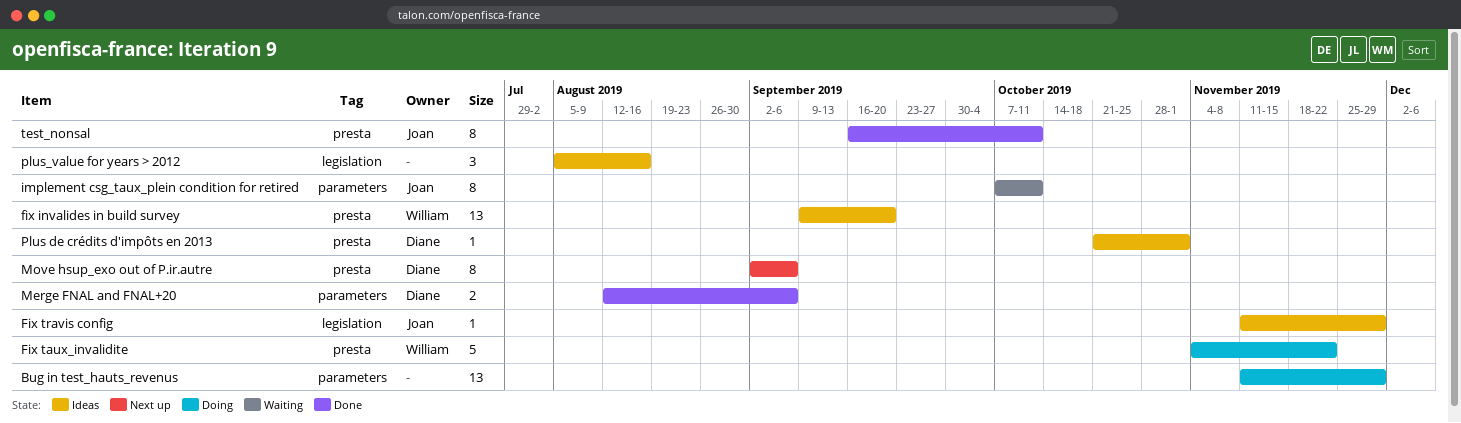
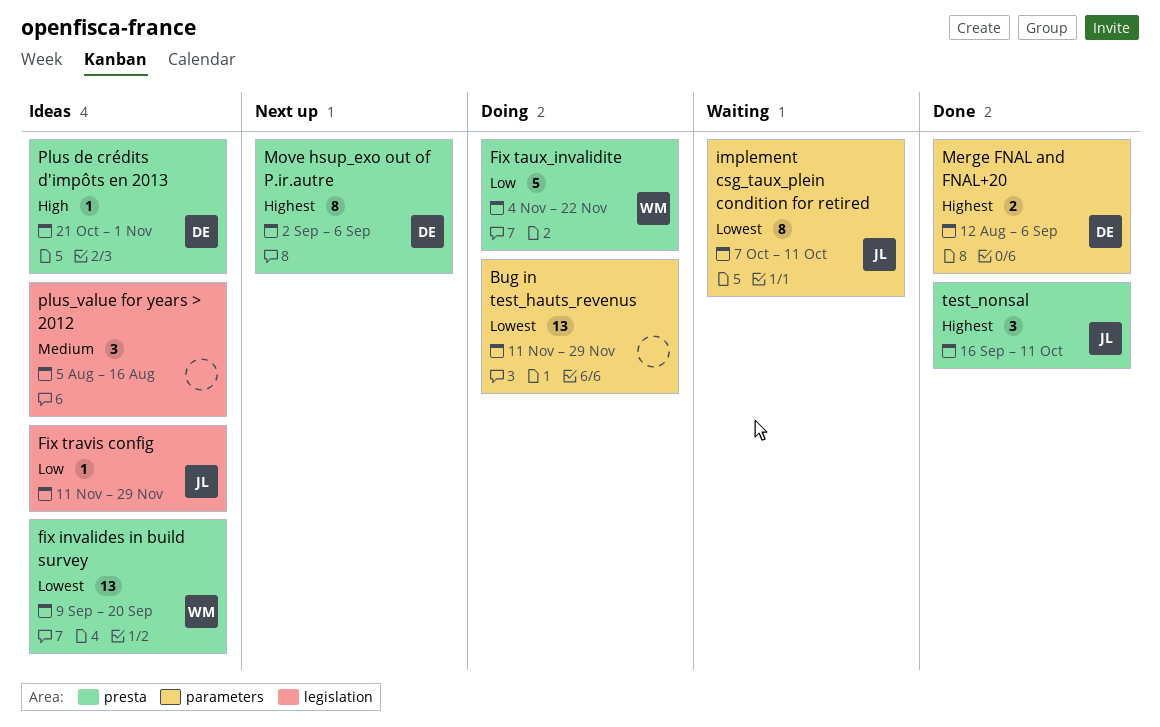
test_nonsal, estimate: 8 -> 3

